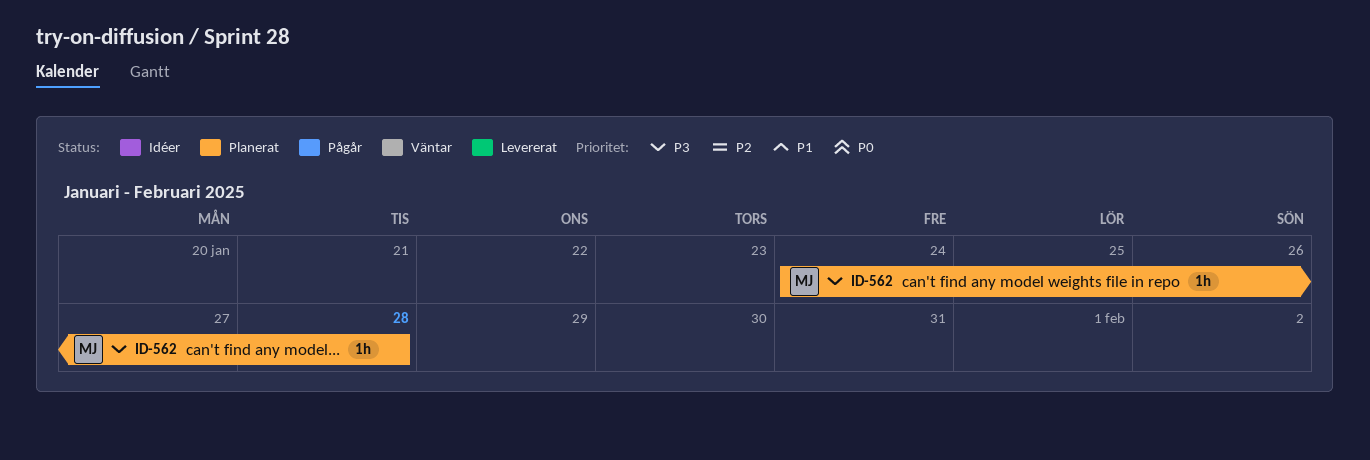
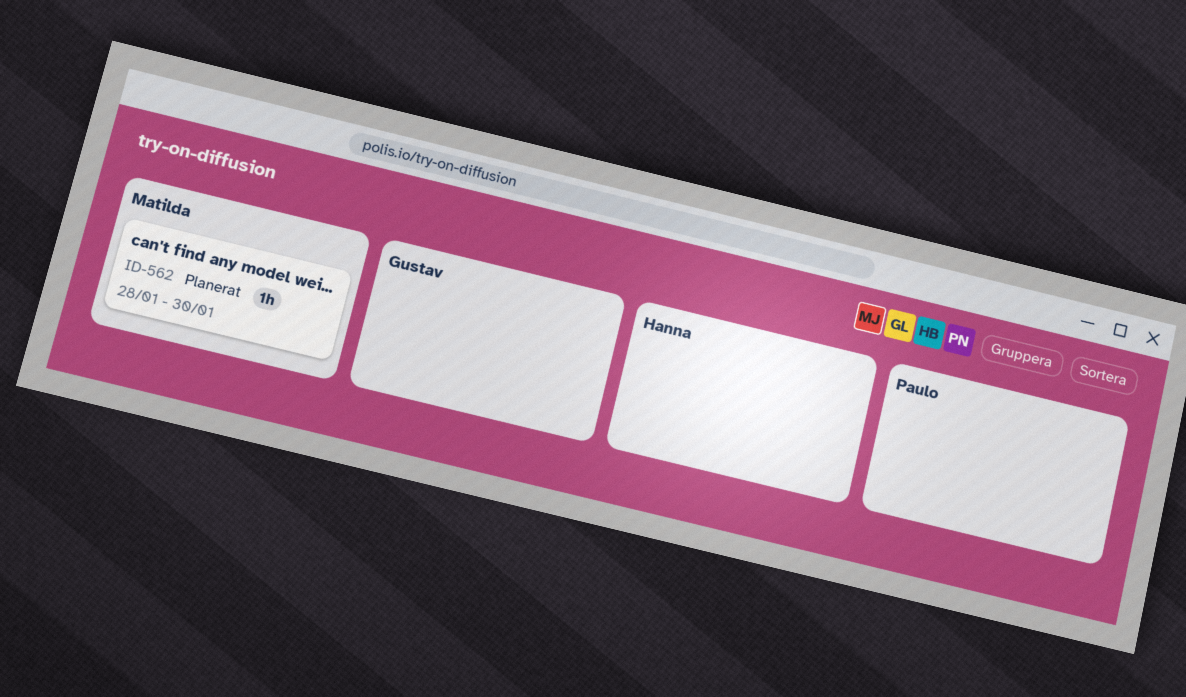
ID-562, start: Jan 24 -> Jan 28
ID-562, due: Jan 28 -> Jan 30

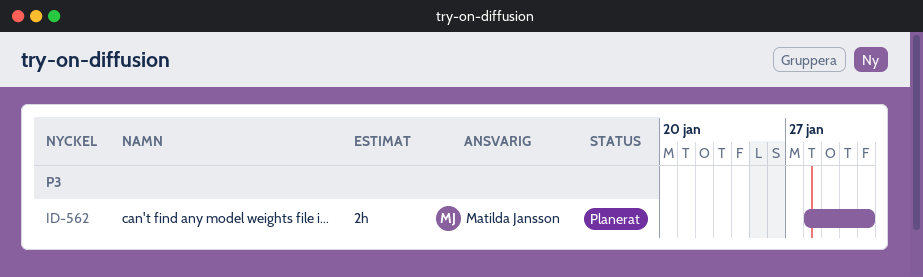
ID-562, estimate: 1h -> 2h
ID-562, due: Jan 30 -> Jan 31

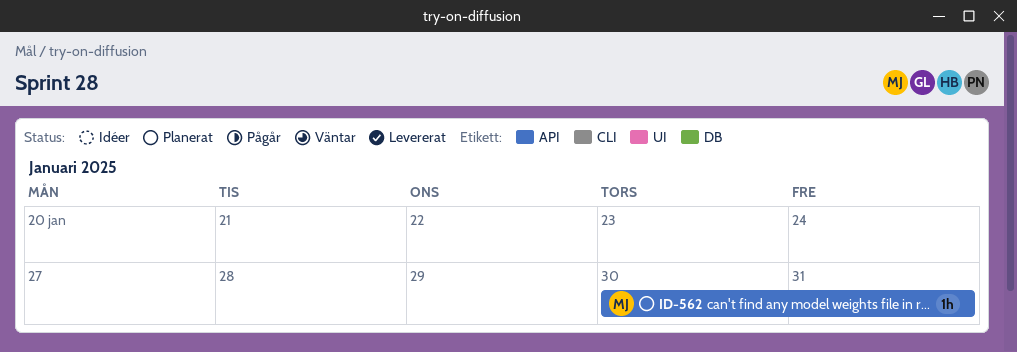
ID-562, estimate: 2h -> 1h
ID-562, start: Jan 28 -> Jan 30

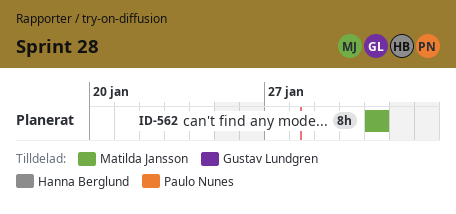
ID-562, estimate: 1h -> 8h
ID-562, start: Jan 30 -> Jan 31

